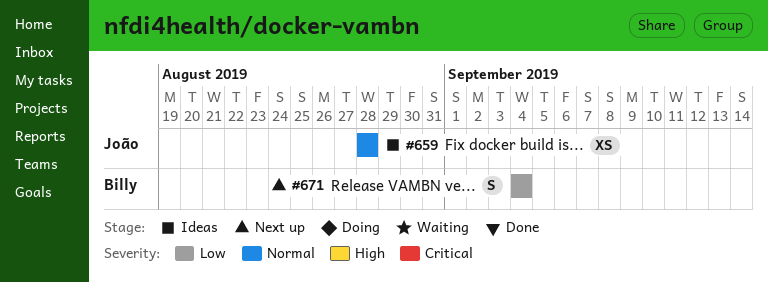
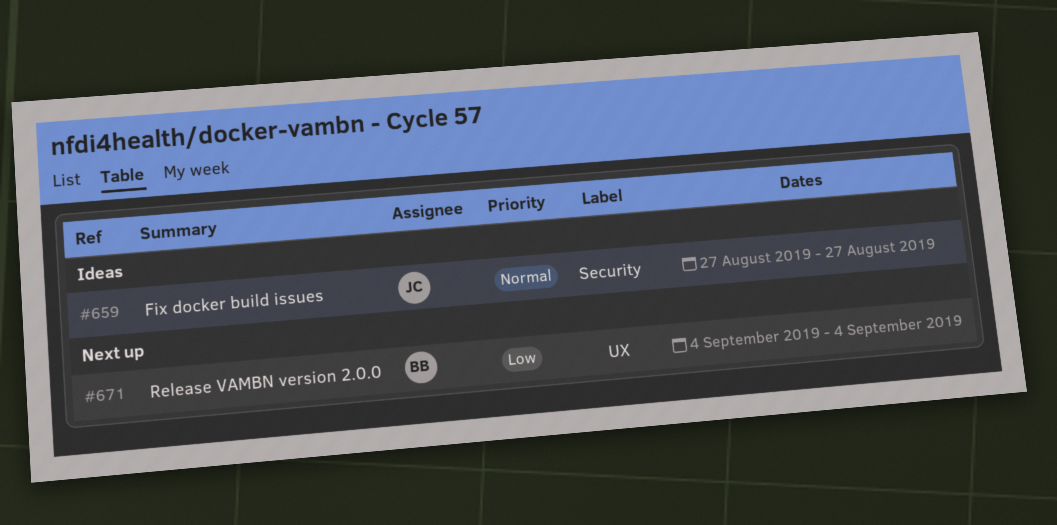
#659, start: Aug 28 -> Aug 27
#659, due: Aug 28 -> Aug 27

